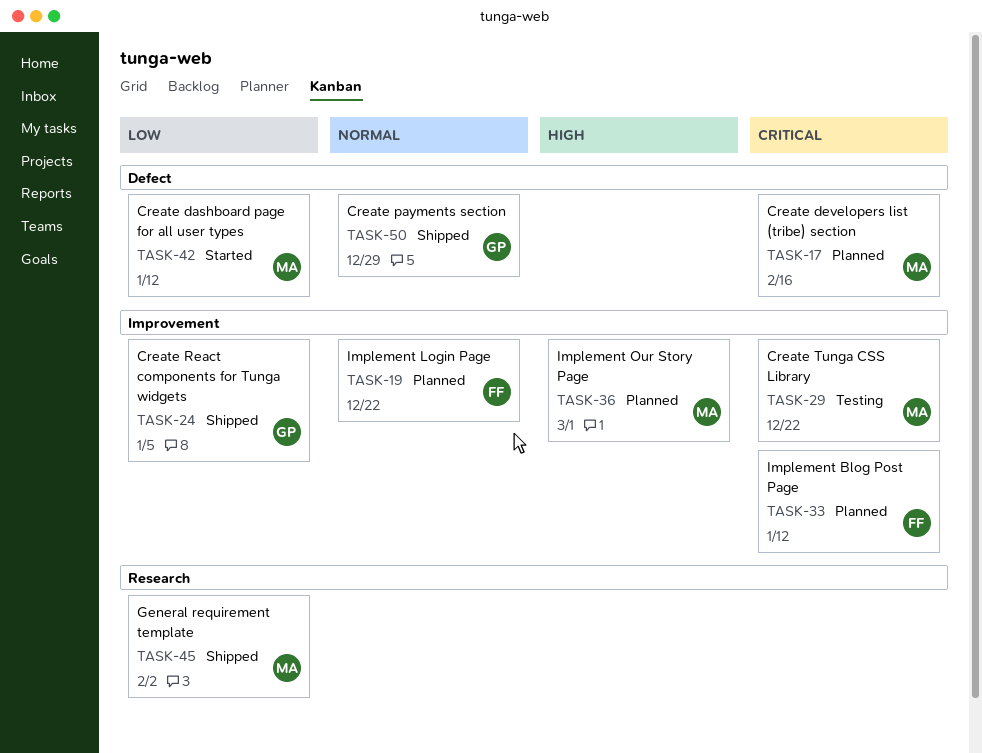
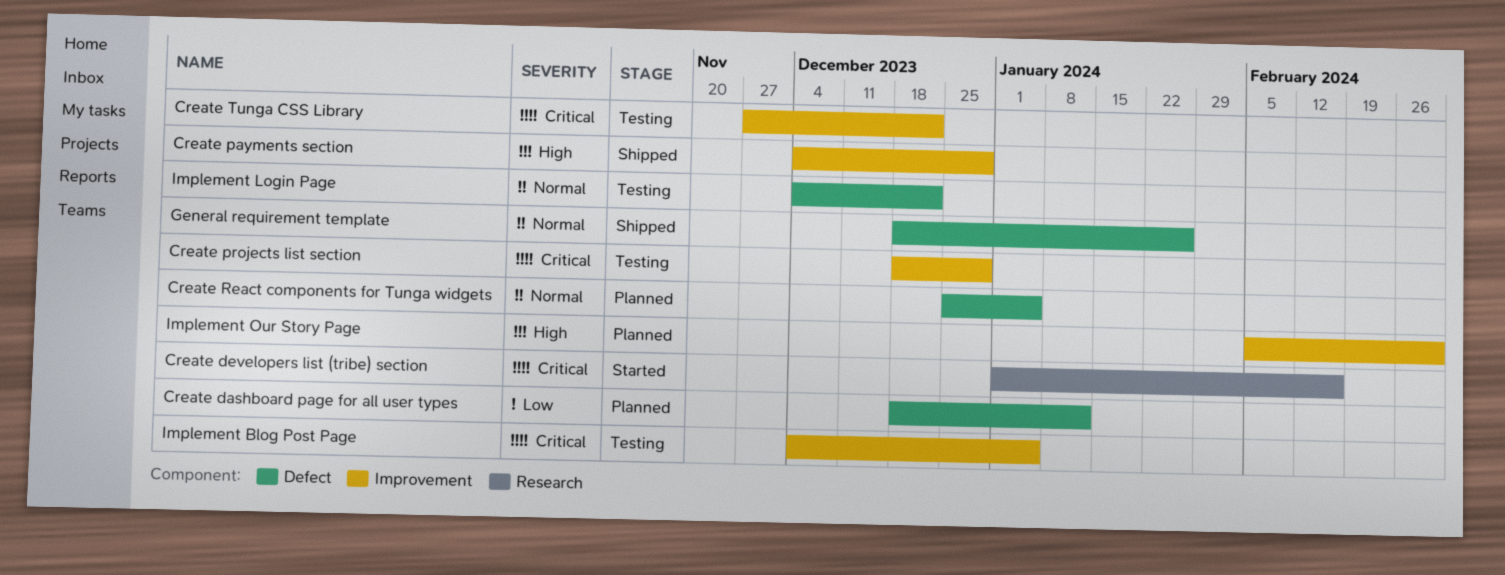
Create dashboard page for all user types, status: Started -> Planned
Create developers list (tribe) section, status: Planned -> Started
Create developers list (tribe) section, label: Defect -> Research
Create payments section, priority: Normal -> High
Create payments section, label: Defect -> Improvement
Create projects list section: none -> present
Create React components for Tunga widgets, status: Shipped -> Planned
Create React components for Tunga widgets, priority: Low -> Normal
Create React components for Tunga widgets, label: Improvement -> Defect
General requirement template, priority: Low -> Normal
General requirement template, label: Research -> Defect
General requirement template, due: Feb 2 -> Jan 26
Implement Blog Post Page, status: Planned -> Testing
Implement Blog Post Page, due: Jan 12 -> Jan 5
Implement Login Page, status: Planned -> Testing
Implement Login Page, label: Improvement -> Defect

